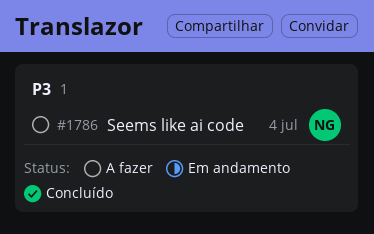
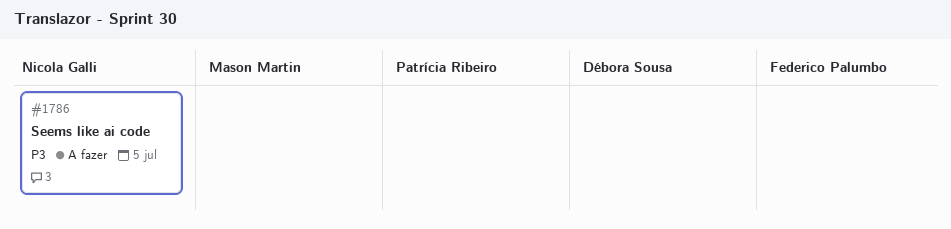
#1786, due: Jul 4 -> Jul 5

